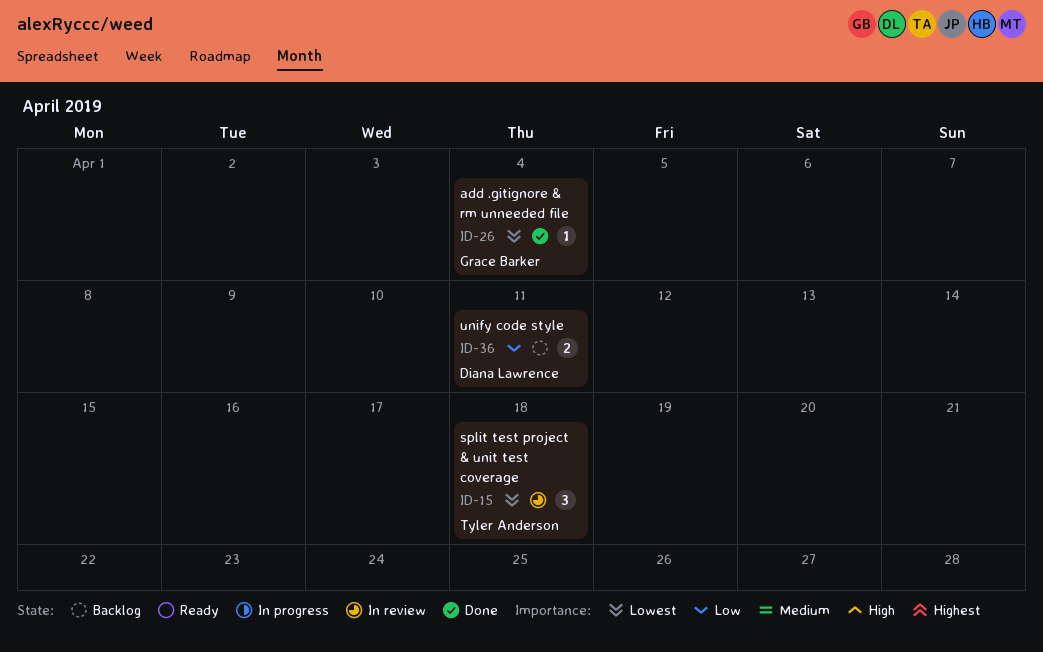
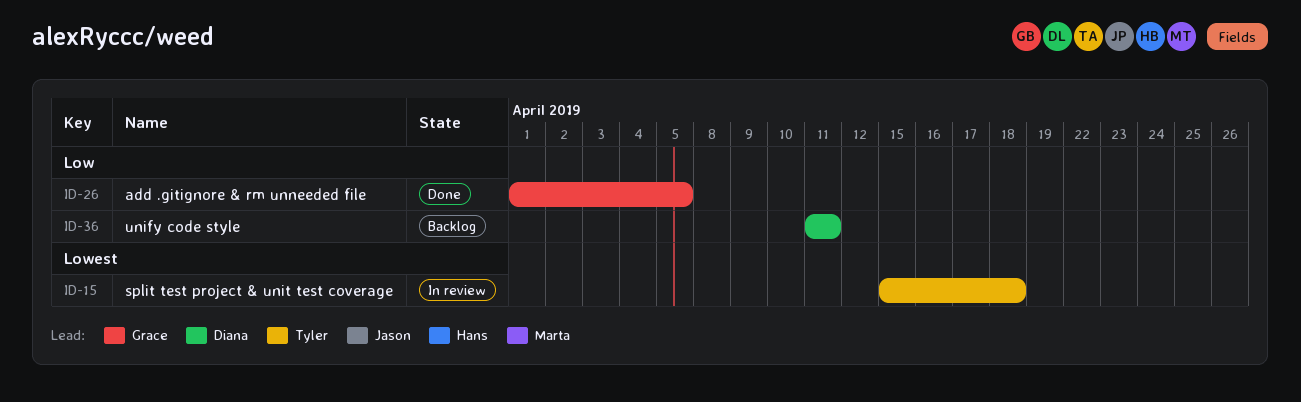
ID-26, priority: Lowest -> Low
ID-26, due: Apr 4 -> Apr 5

